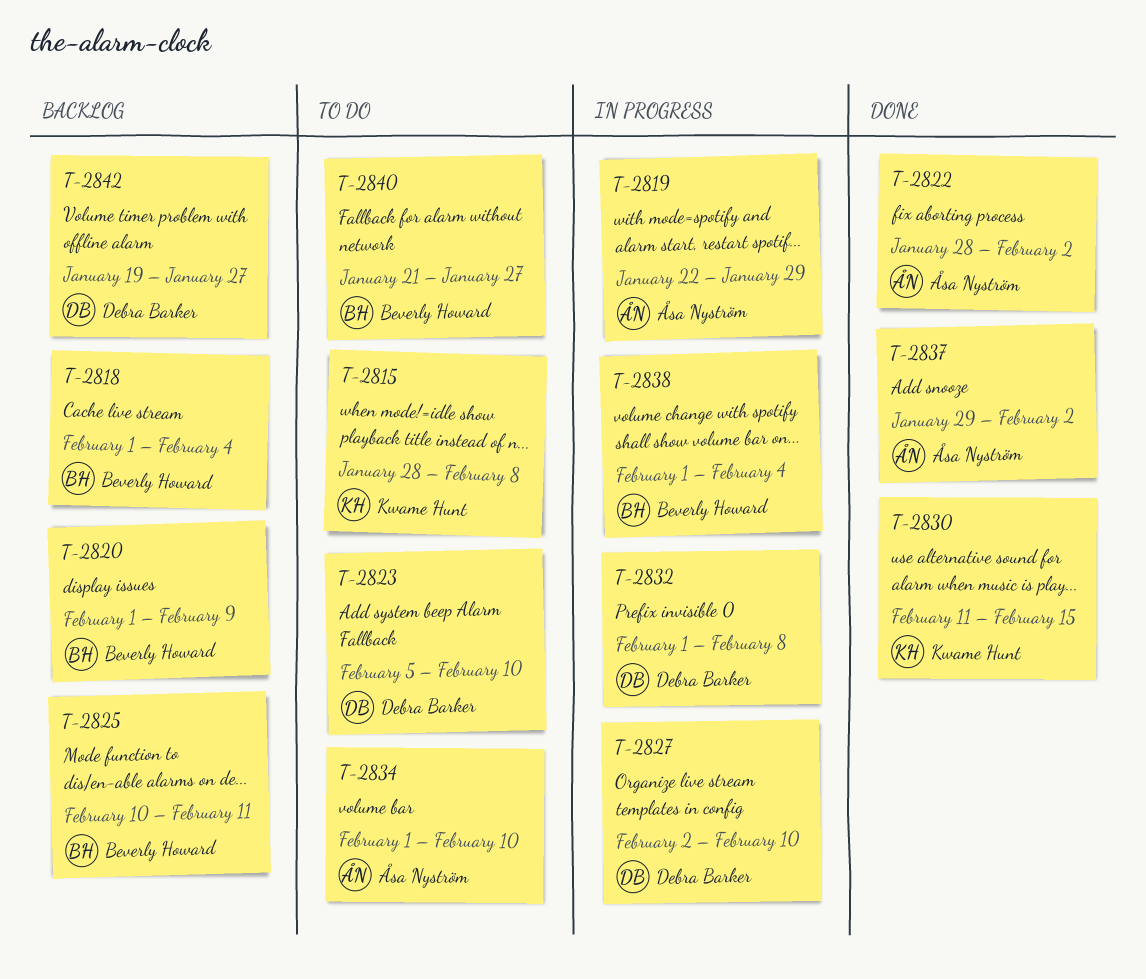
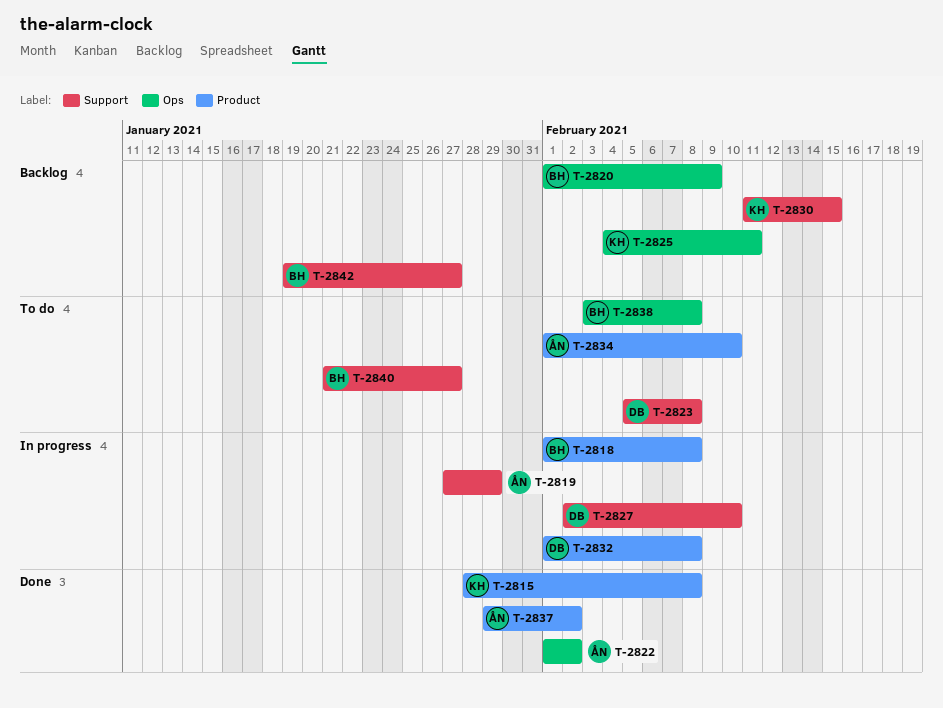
T-2815, status: To do -> Done
T-2818, status: Backlog -> In progress
T-2818, due: Feb 4 -> Feb 8
T-2819, start: Jan 22 -> Jan 27
T-2822, start: Jan 28 -> Feb 1
T-2823, due: Feb 10 -> Feb 8
T-2825, owner: Beverly Howard -> Kwame Hunt
T-2825, start: Feb 10 -> Feb 4
T-2830, status: Done -> Backlog
T-2838, status: In progress -> To do
T-2838, start: Feb 1 -> Feb 3
T-2838, due: Feb 4 -> Feb 8
T-2842, owner: Debra Barker -> Beverly Howard

